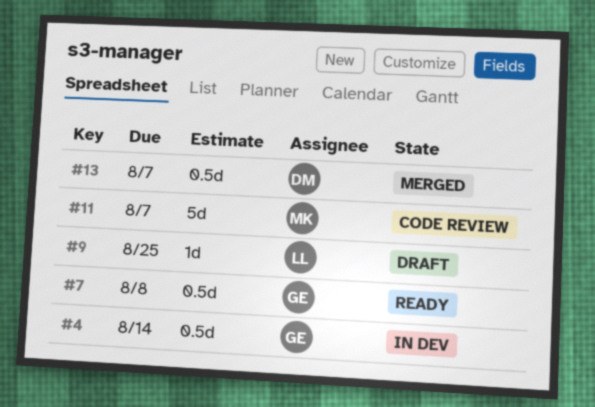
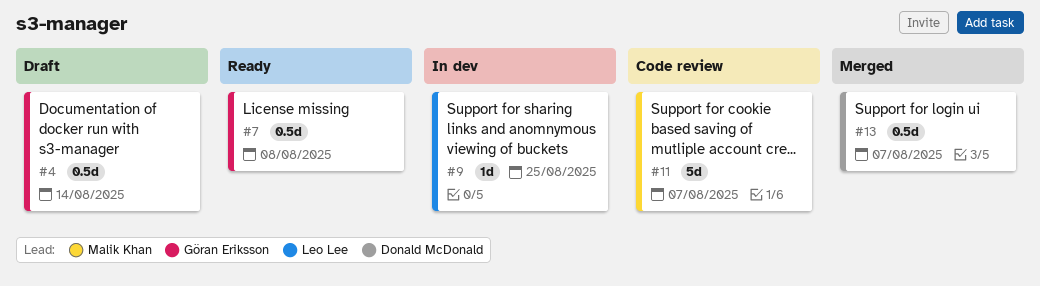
#4, status: In dev -> Draft
#9, status: Draft -> In dev

